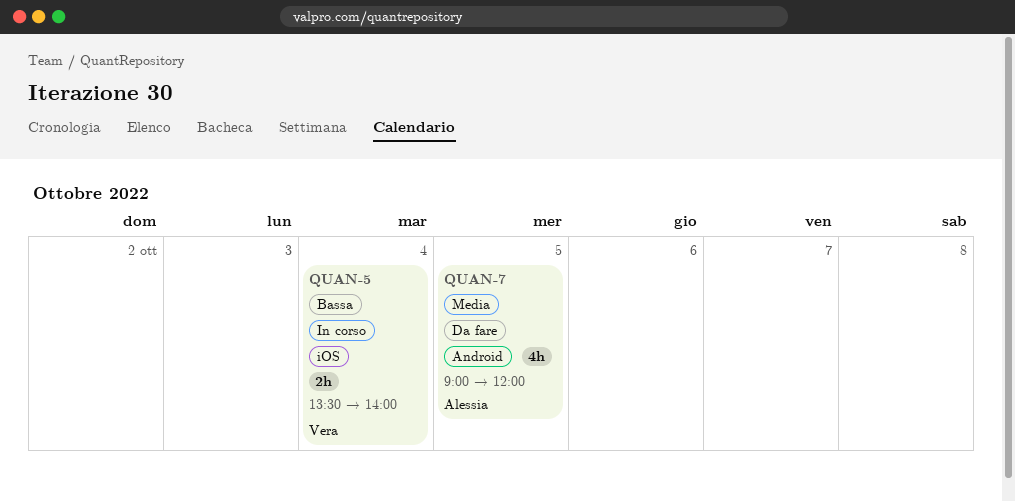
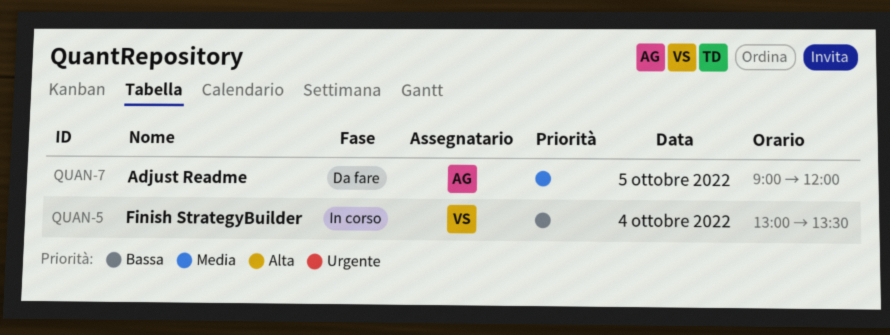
QUAN-5, begins: 13:30 -> 13:00
QUAN-5, ends: 14:00 -> 13:30

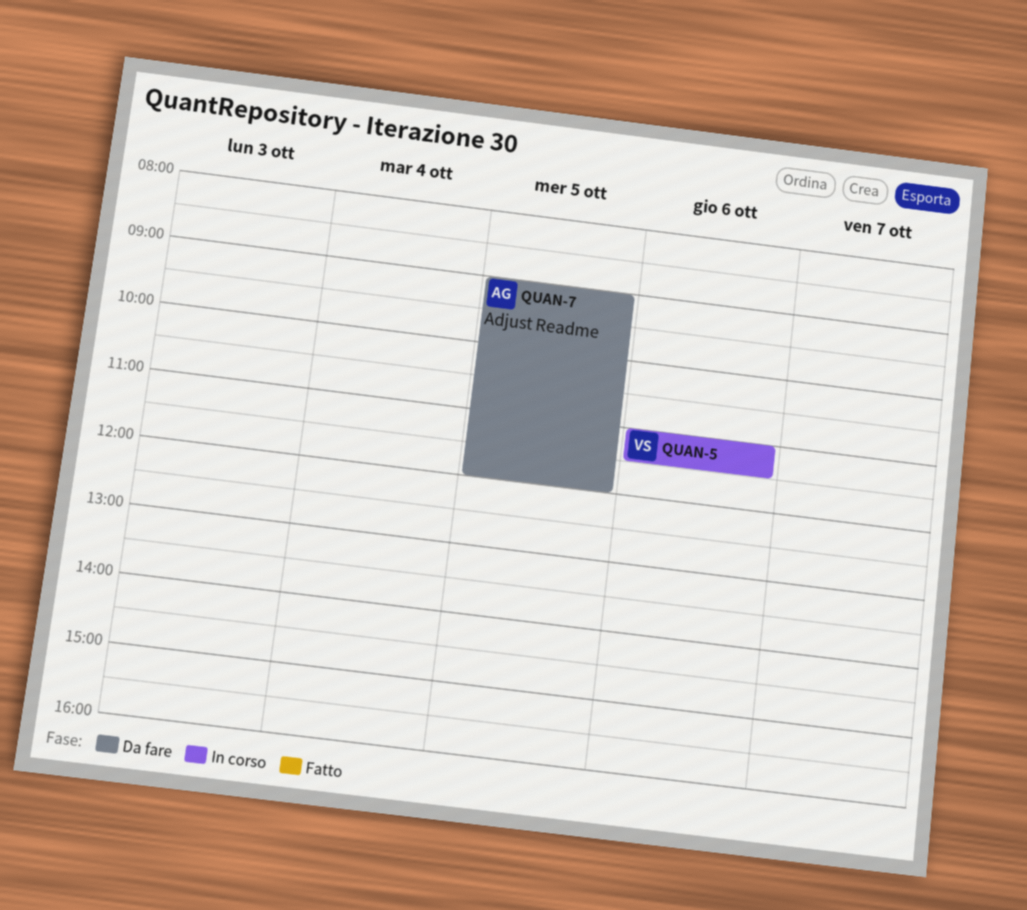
QUAN-5, day: Oct 4 -> Oct 6
QUAN-5, begins: 13:00 -> 11:00
QUAN-5, ends: 13:30 -> 11:30

